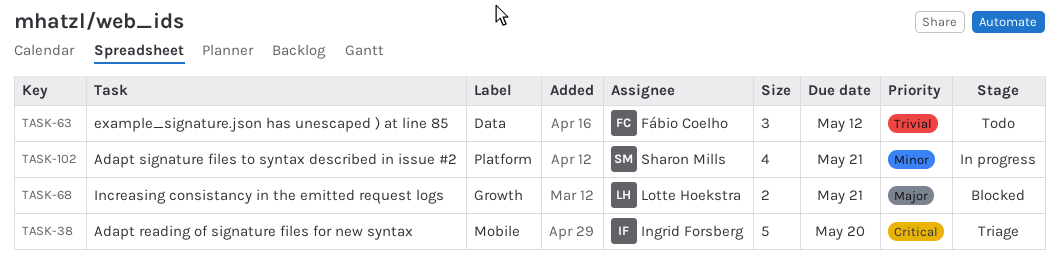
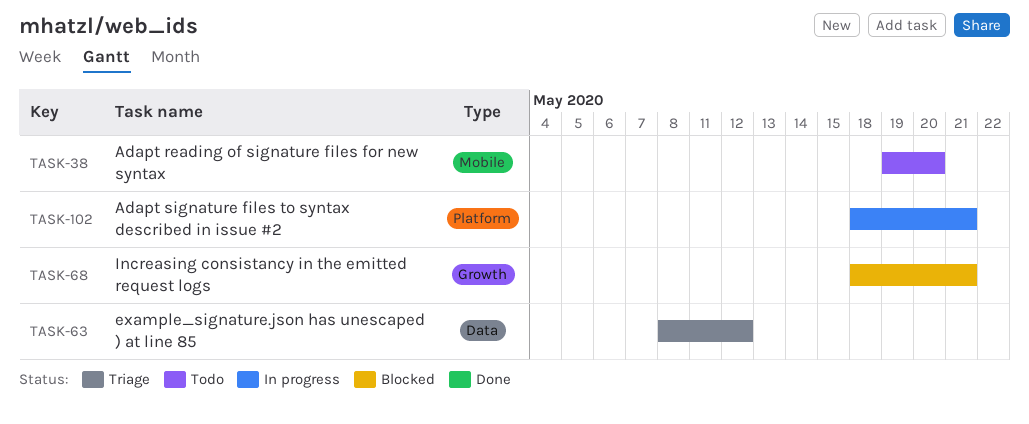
TASK-38, status: Triage -> Todo
TASK-63, status: Todo -> Triage

